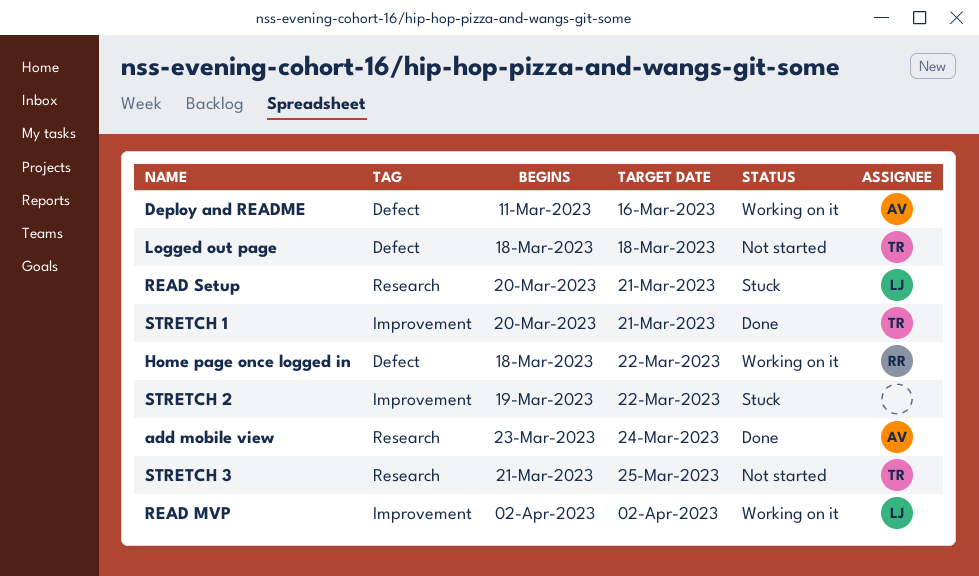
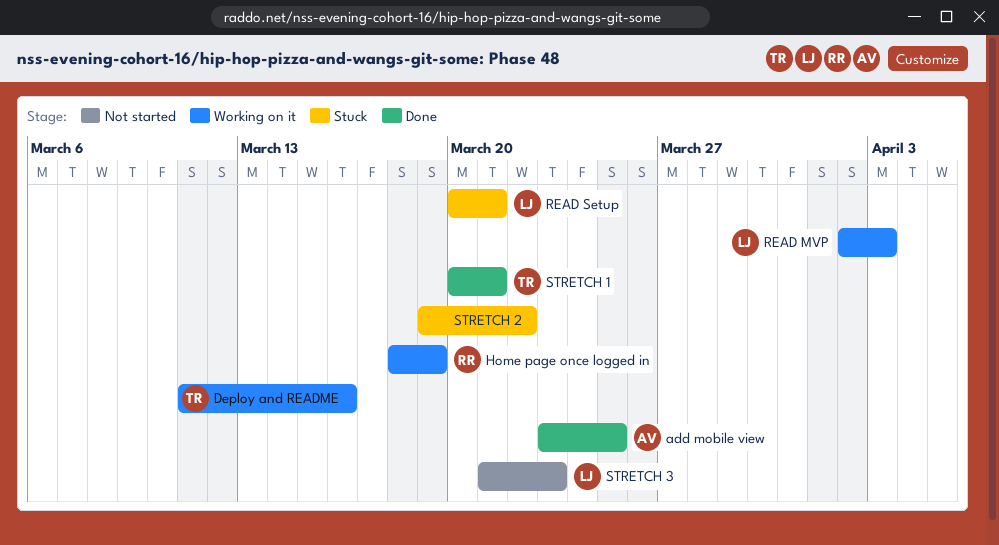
add mobile view, due: Mar 24 -> Mar 25
Deploy and README, owner: AV -> TR
Home page once logged in, due: Mar 22 -> Mar 19
Logged out page: present -> none
READ MVP, due: Apr 2 -> Apr 3
STRETCH 3, owner: TR -> LJ
STRETCH 3, due: Mar 25 -> Mar 23

